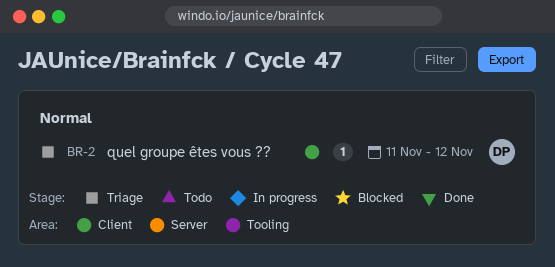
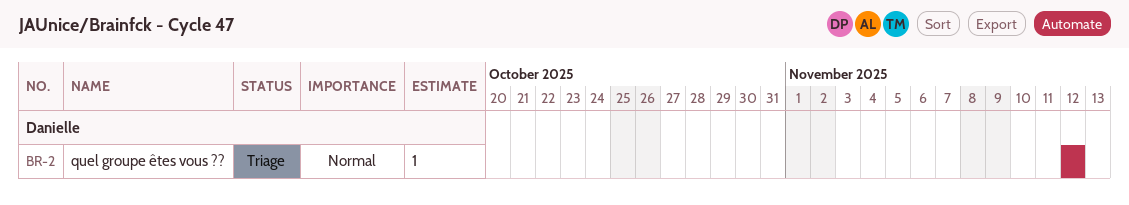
BR-2, start: Nov 11 -> Nov 12

